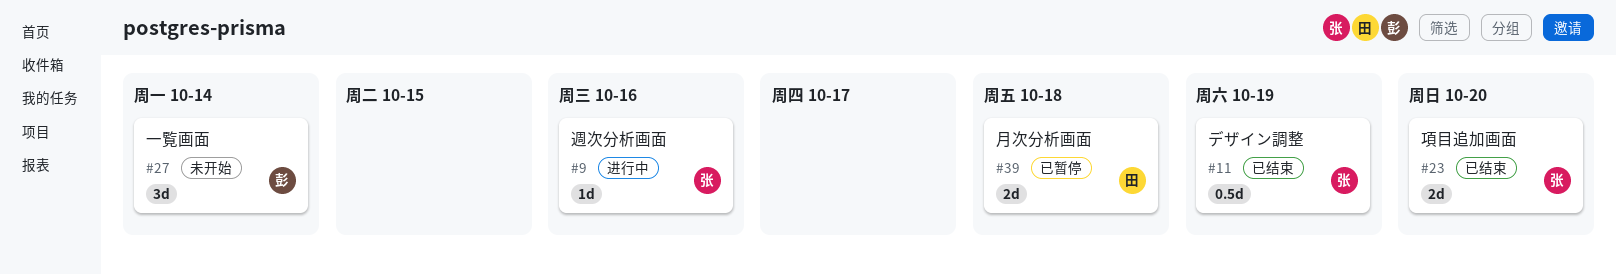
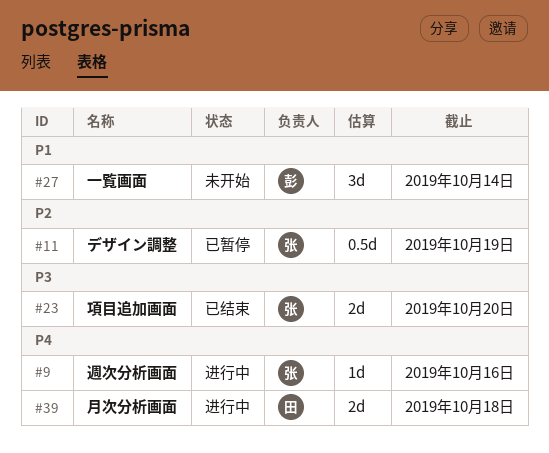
#11, status: 已结束 -> 已暂停
#39, status: 已暂停 -> 进行中

